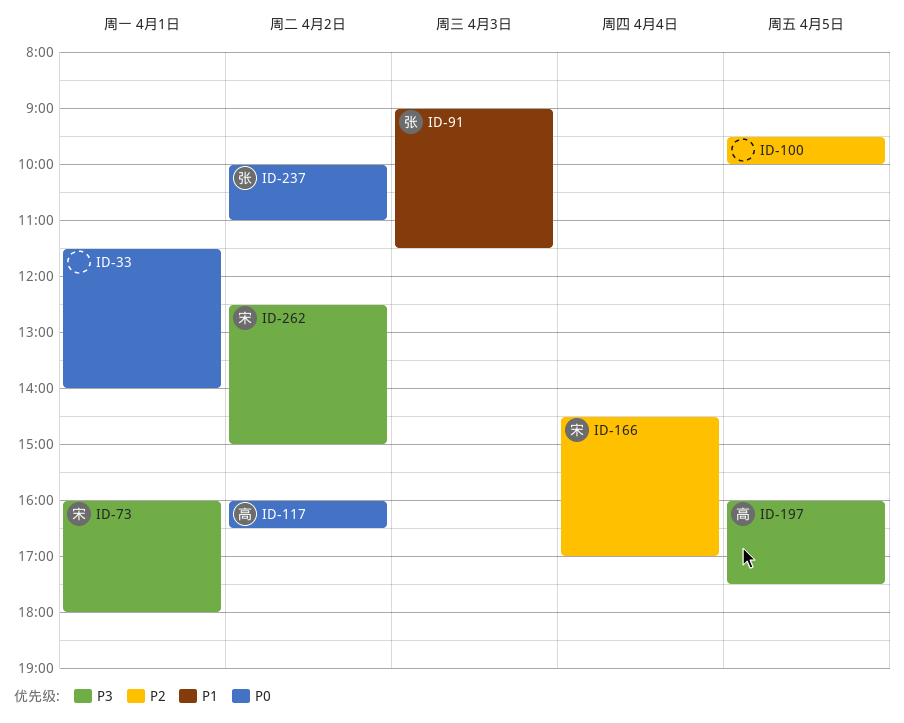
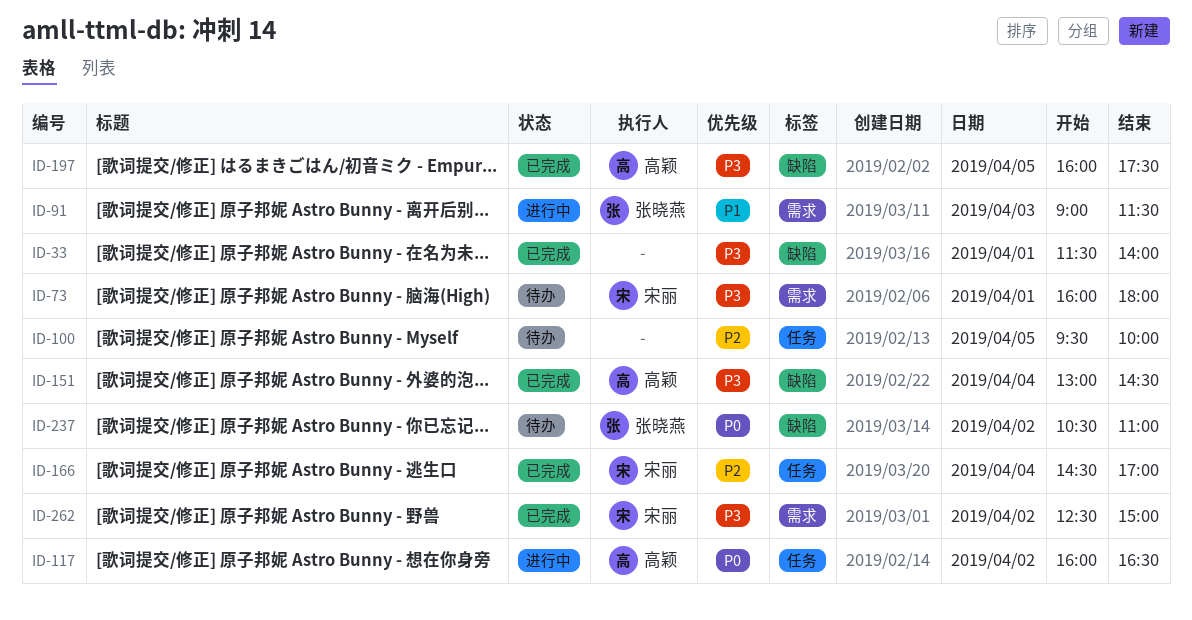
ID-33, priority: P0 -> P3
ID-151: none -> present
ID-237, begins: 10:00 -> 10:30

